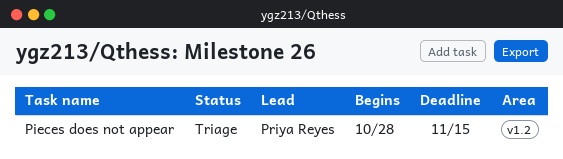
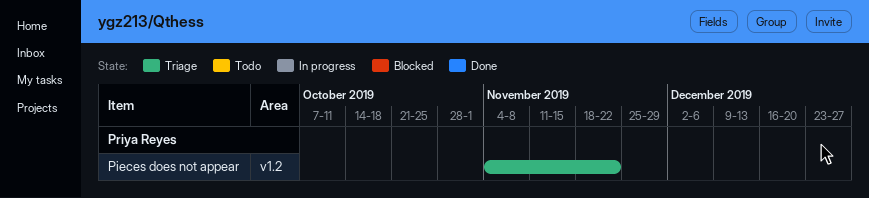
Pieces does not appear, start: Oct 28 -> Nov 4
Pieces does not appear, due: Nov 15 -> Nov 22

